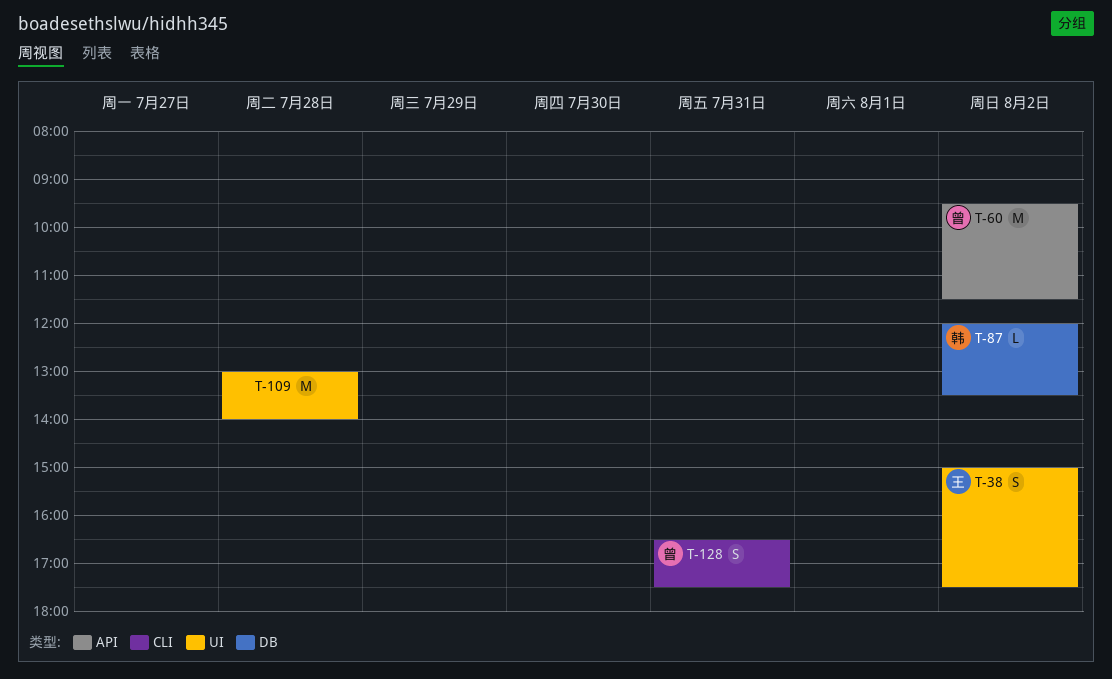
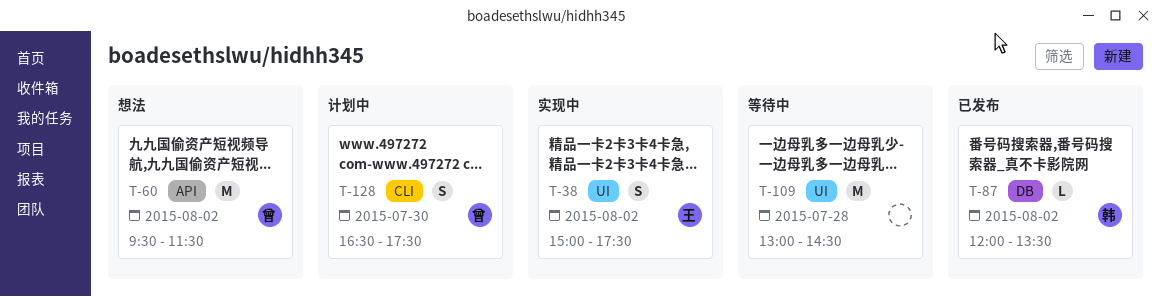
T-109, ends: 14:00 -> 14:30
T-128, day: Jul 31 -> Jul 30

